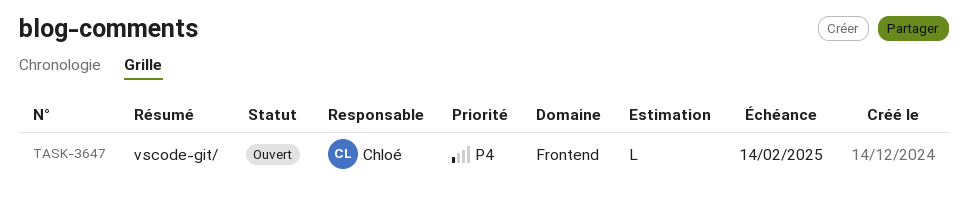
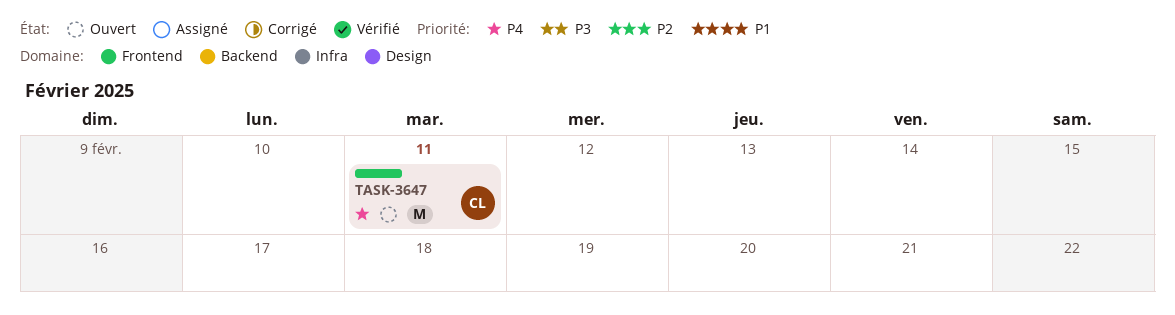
TASK-3647, estimate: L -> M
TASK-3647, due: Feb 14 -> Feb 11

